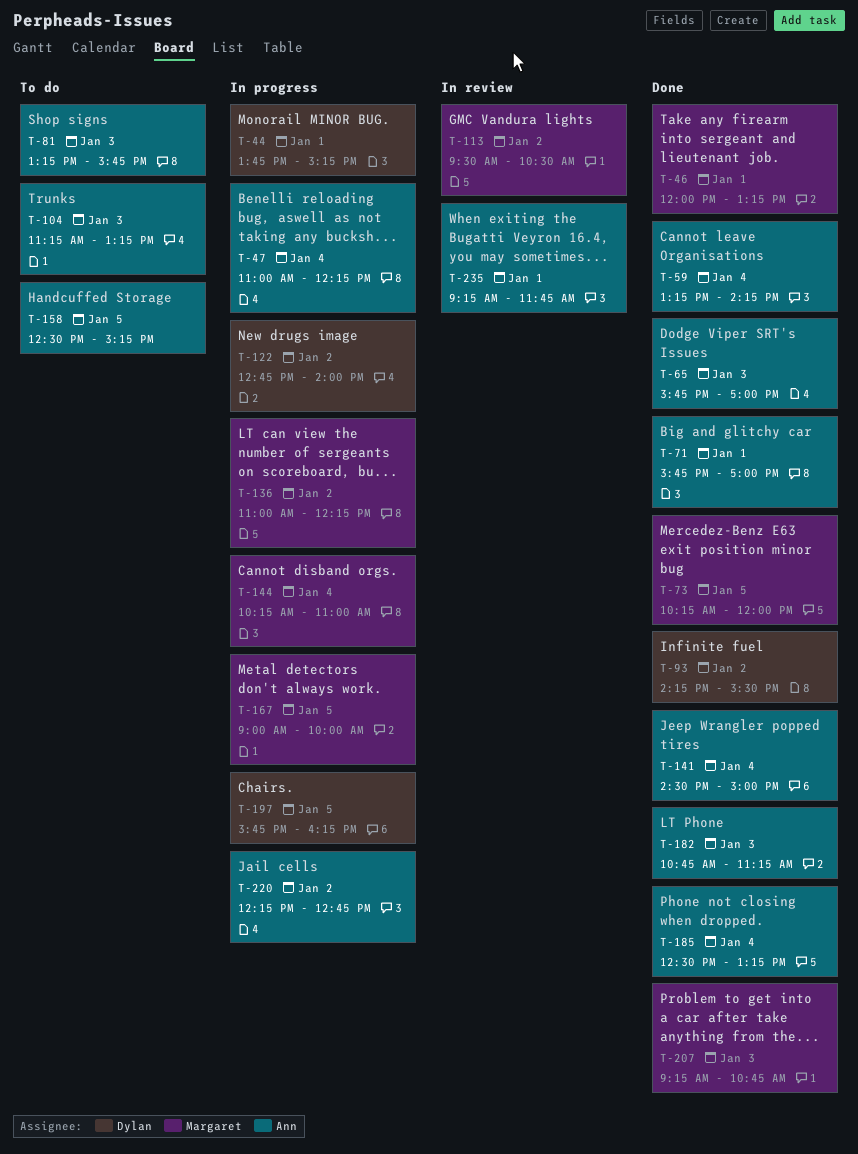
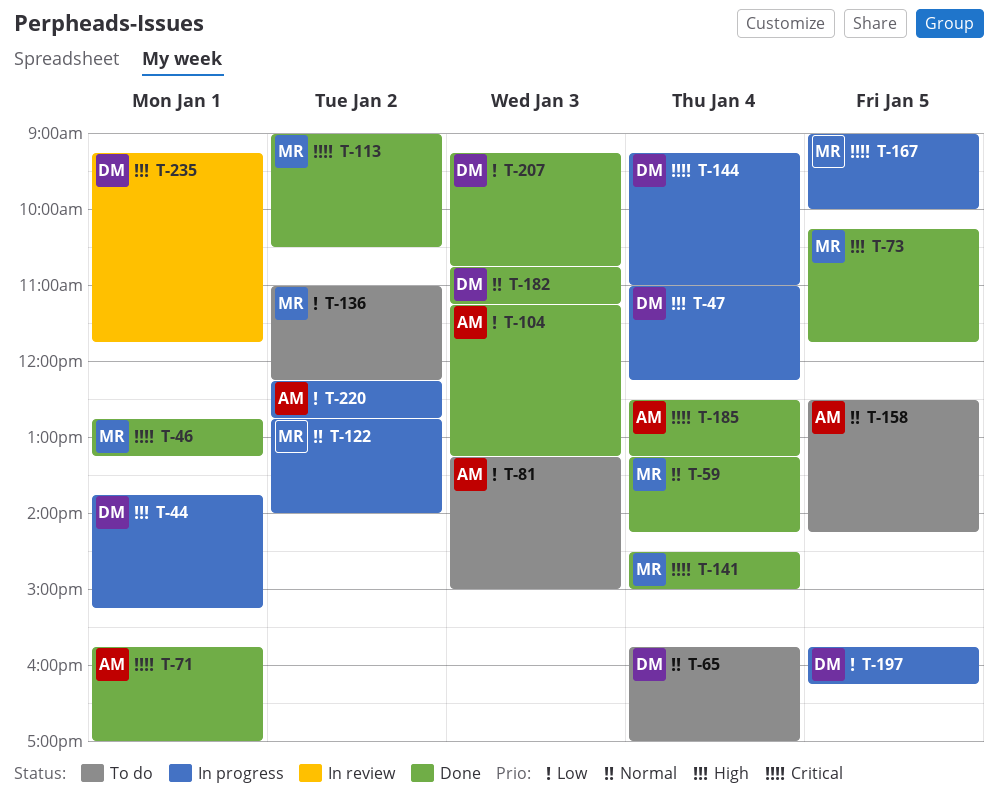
T-46, begins: 12:00 -> 12:45
T-47, owner: Ann -> Dylan
T-59, owner: Ann -> Margaret
T-65, status: Done -> To do
T-65, owner: Ann -> Dylan
T-65, day: Jan 3 -> Jan 4
T-73, ends: 12:00 -> 11:45
T-81, ends: 15:45 -> 15:00
T-93: present -> none
T-104, status: To do -> Done
T-113, status: In review -> Done
T-113, begins: 09:30 -> 09:00
T-122, owner: Dylan -> Margaret
T-136, status: In progress -> To do
T-141, owner: Ann -> Margaret
T-144, owner: Margaret -> Dylan
T-144, begins: 10:15 -> 09:15
T-158, ends: 15:15 -> 14:15
T-182, owner: Ann -> Dylan
T-207, owner: Margaret -> Dylan
T-235, owner: Ann -> Dylan

